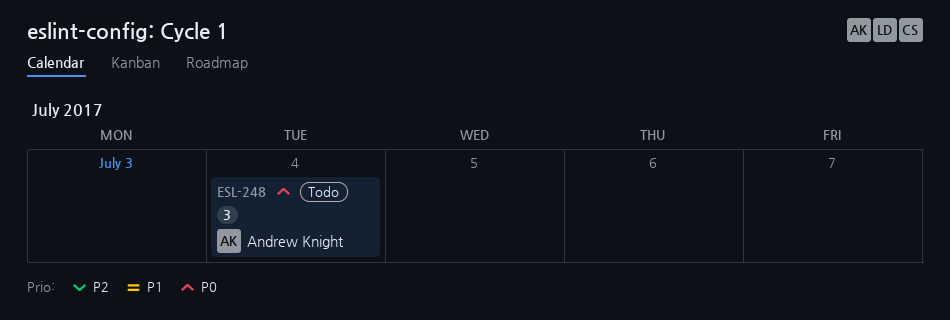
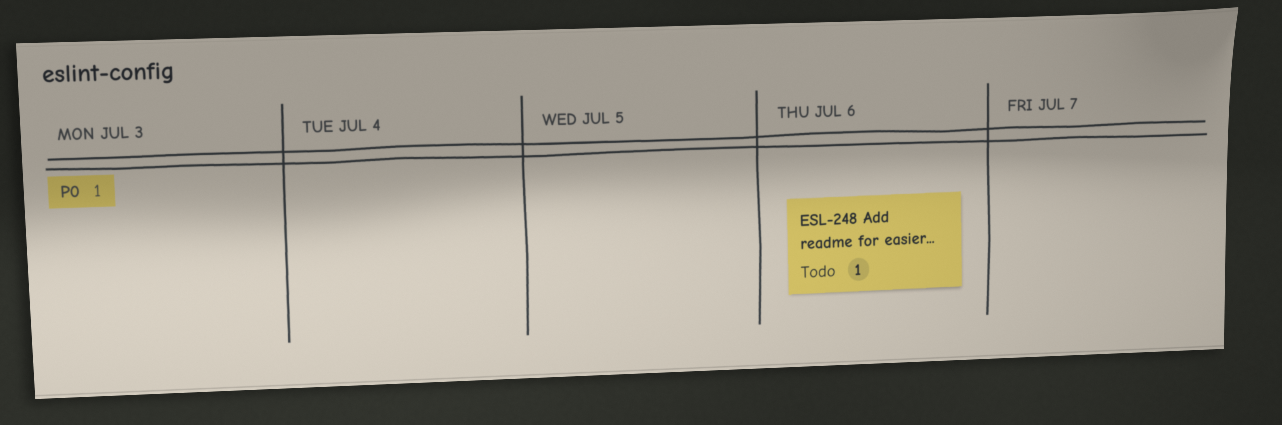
ESL-248, estimate: 3 -> 1
ESL-248, due: Jul 4 -> Jul 6

